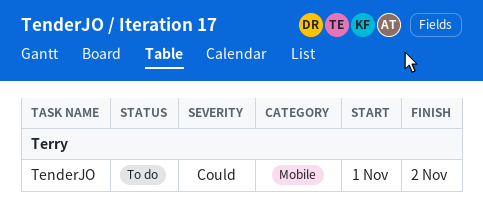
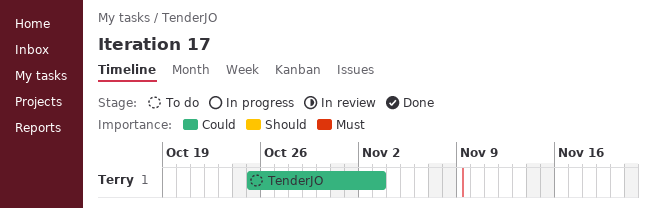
TenderJO, start: Nov 1 -> Oct 25
TenderJO, due: Nov 2 -> Nov 3

